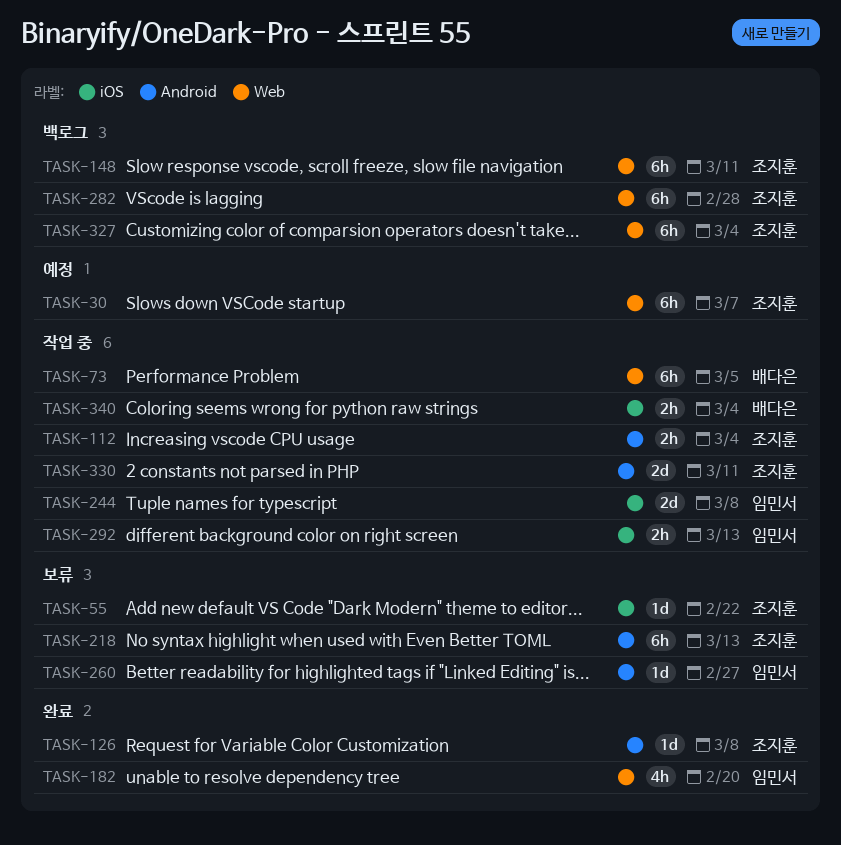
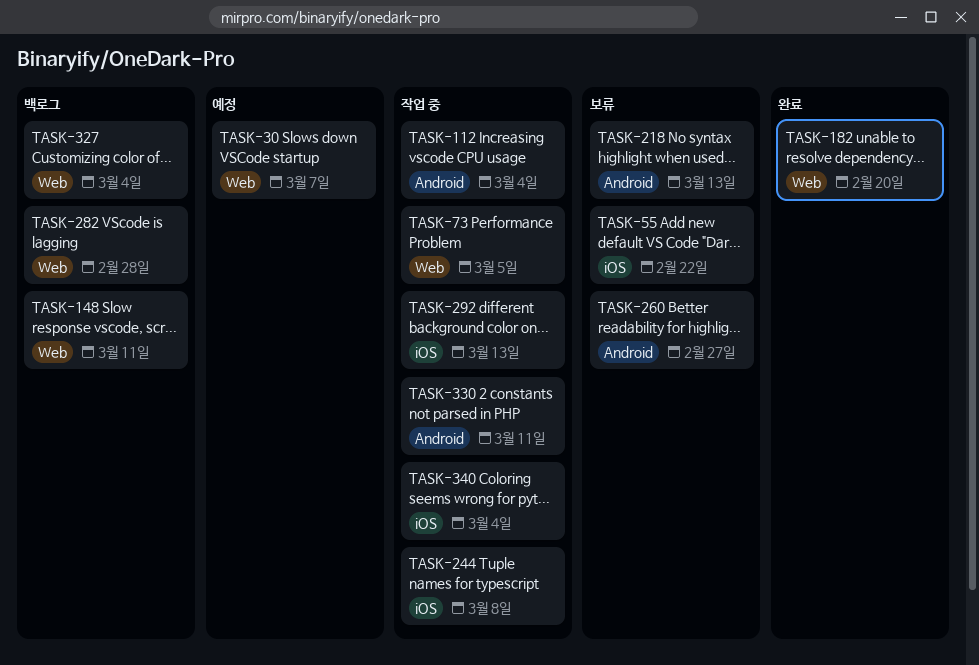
TASK-126: present -> none

